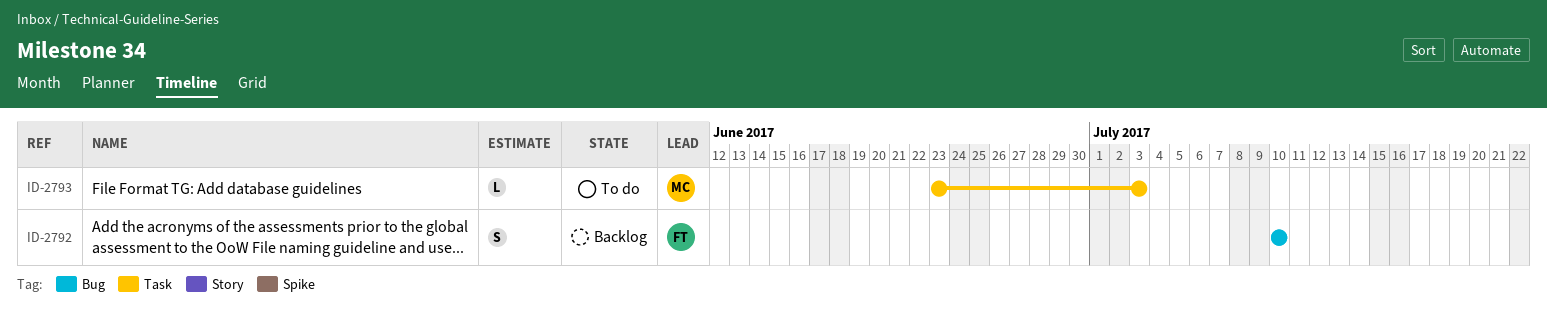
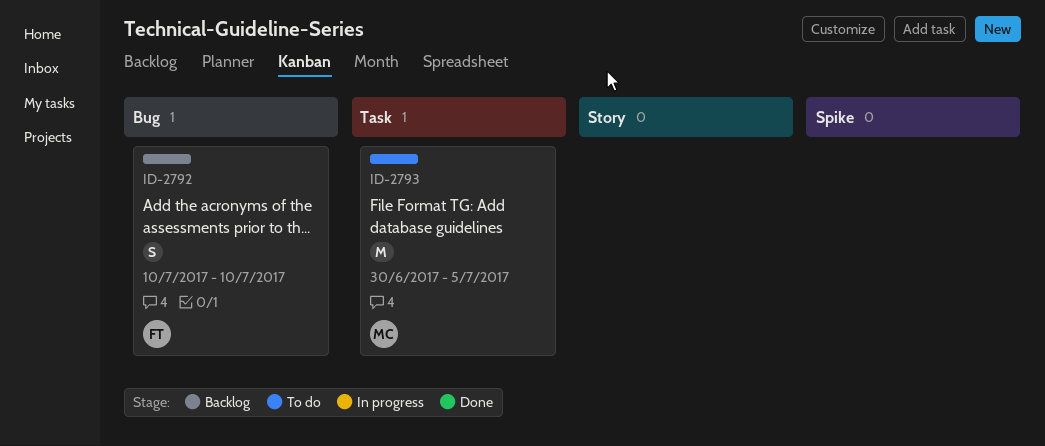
ID-2793, estimate: L -> M
ID-2793, start: Jun 23 -> Jun 30
ID-2793, due: Jul 3 -> Jul 5

